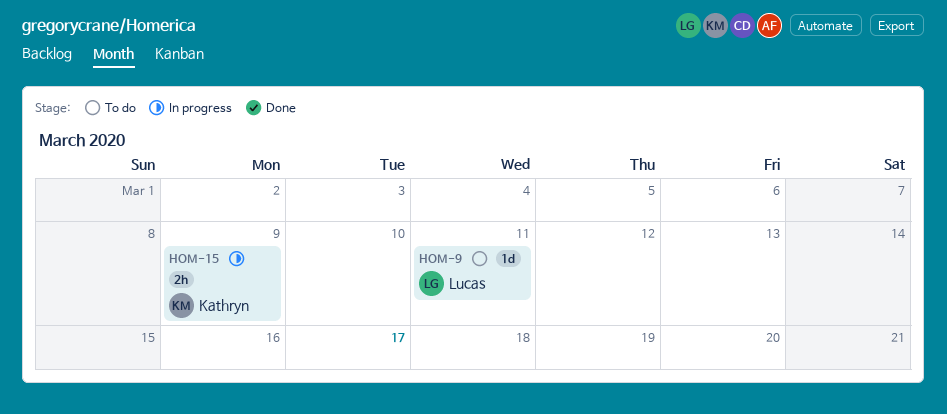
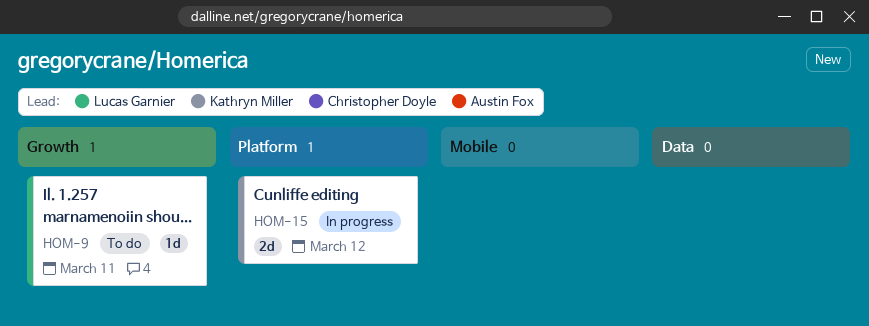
HOM-15, estimate: 2h -> 2d
HOM-15, due: Mar 9 -> Mar 12

